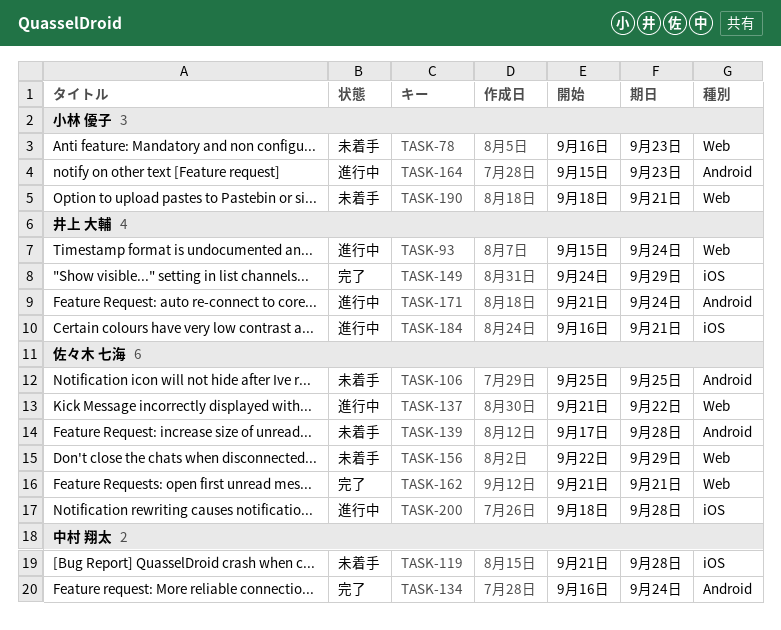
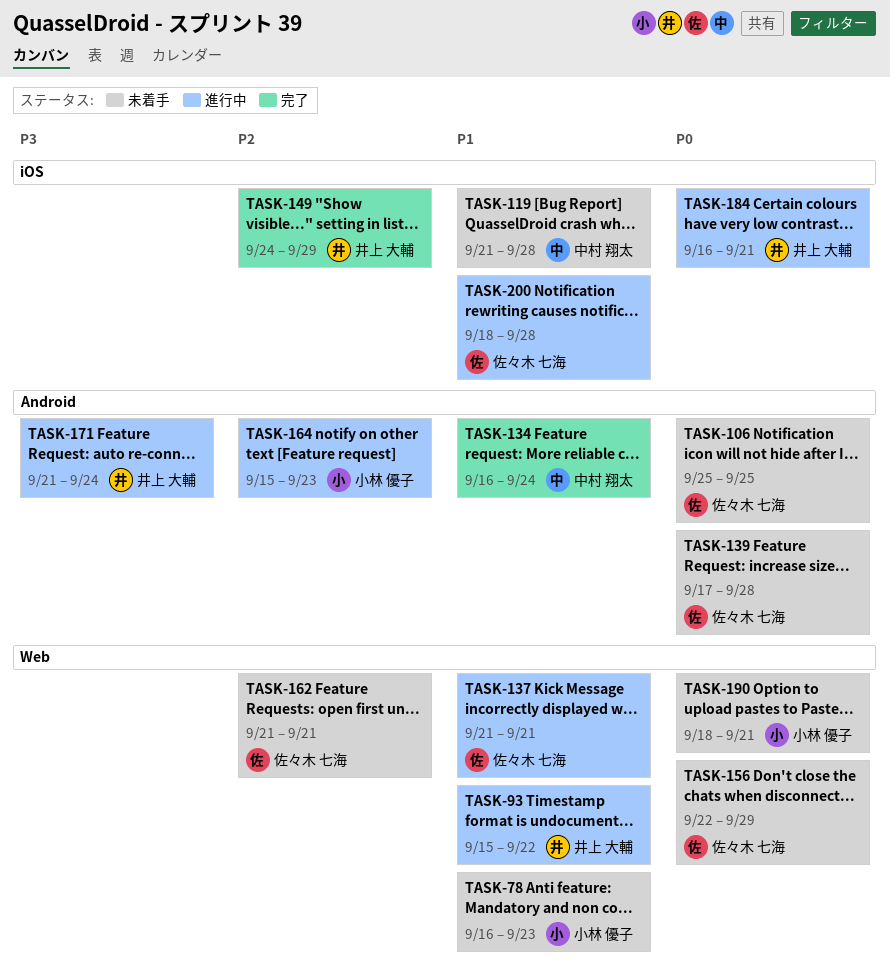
TASK-93, due: Sep 24 -> Sep 22
TASK-137, due: Sep 22 -> Sep 21
TASK-162, status: 完了 -> 未着手

